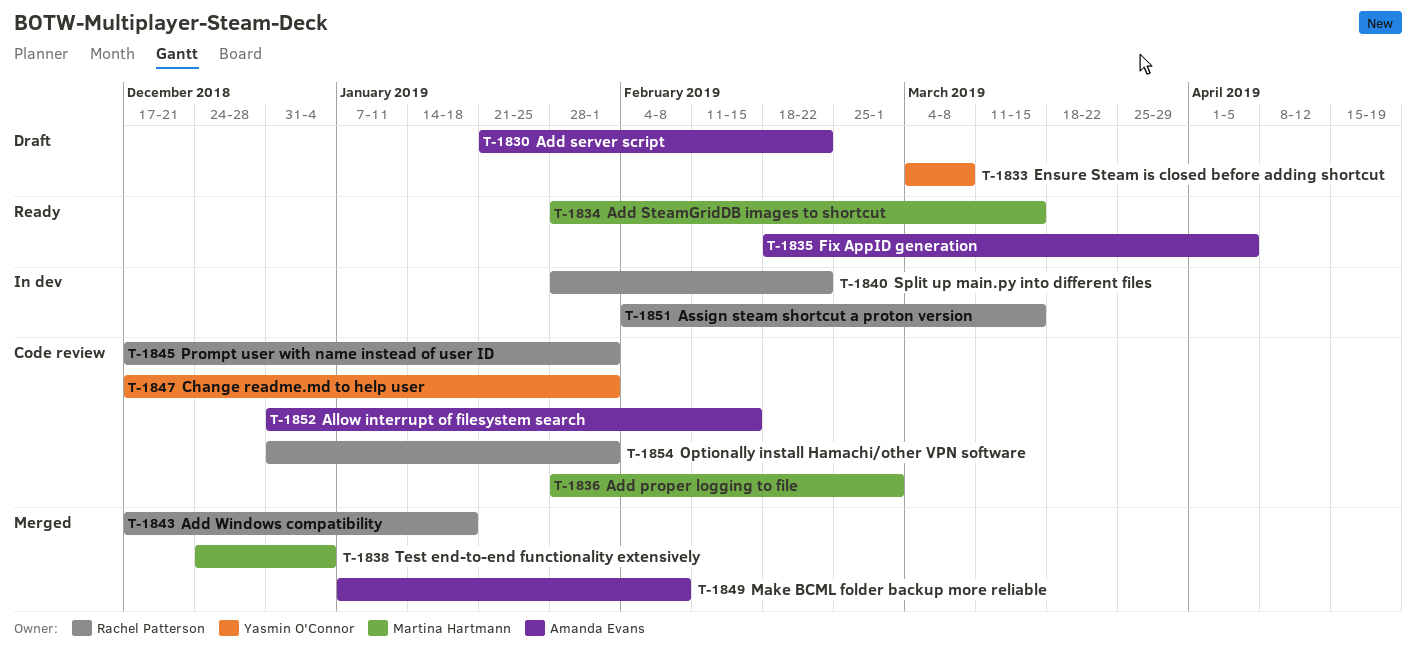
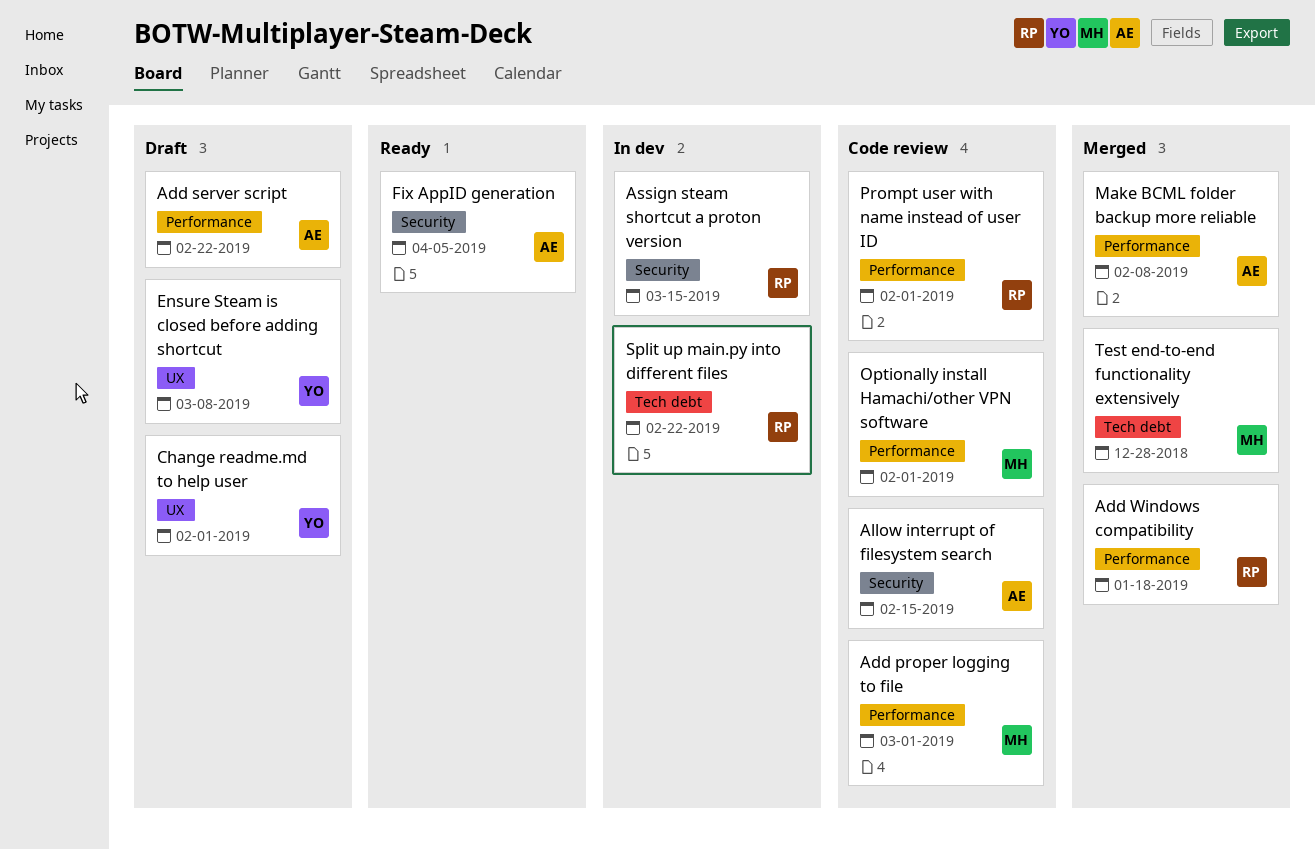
Add SteamGridDB images to shortcut: present -> none
Change readme.md to help user, status: Code review -> Draft
Optionally install Hamachi/other VPN software, owner: Rachel Patterson -> Martina Hartmann
Test end-to-end functionality extensively, due: Jan 4 -> Dec 28

